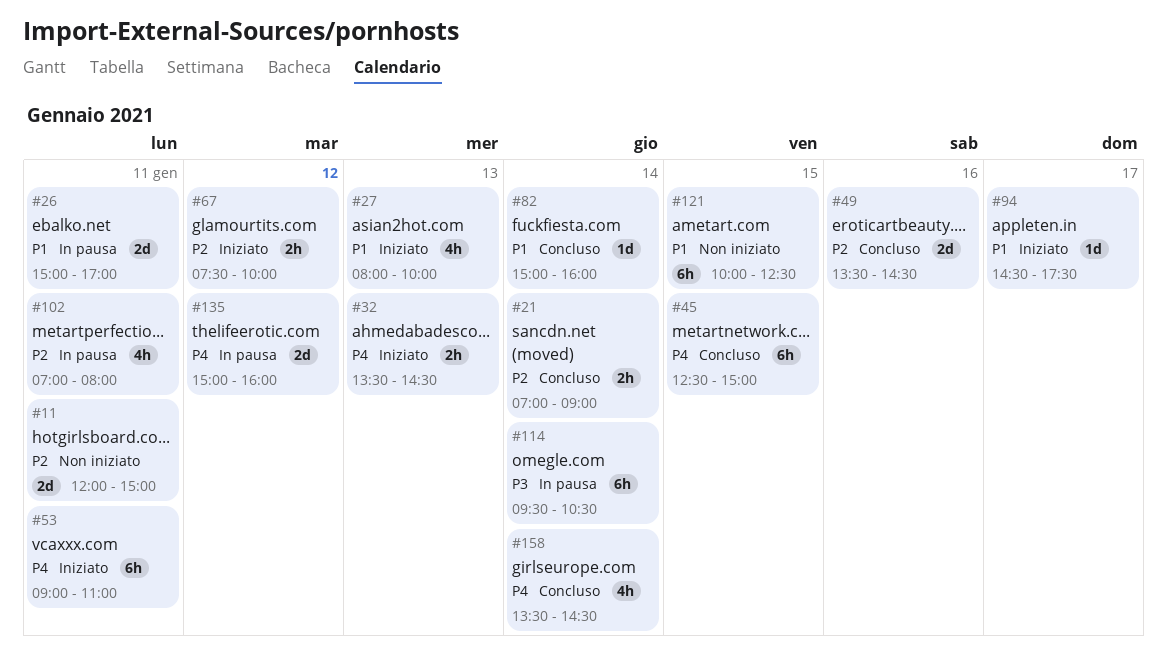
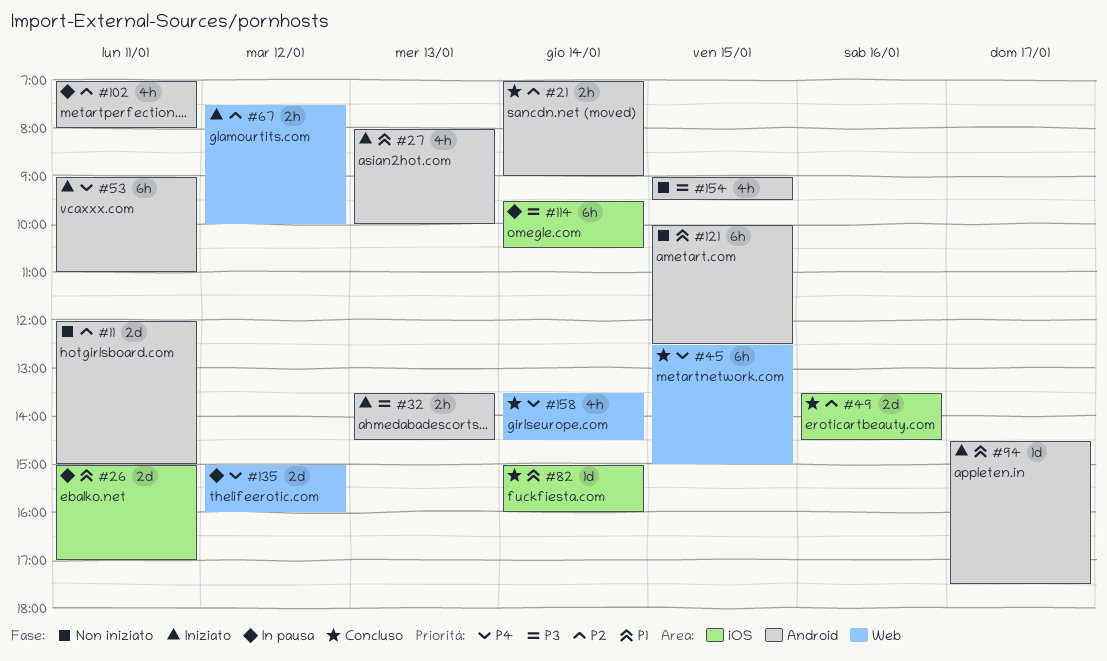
#32, priority: P4 -> P3
#154: none -> present

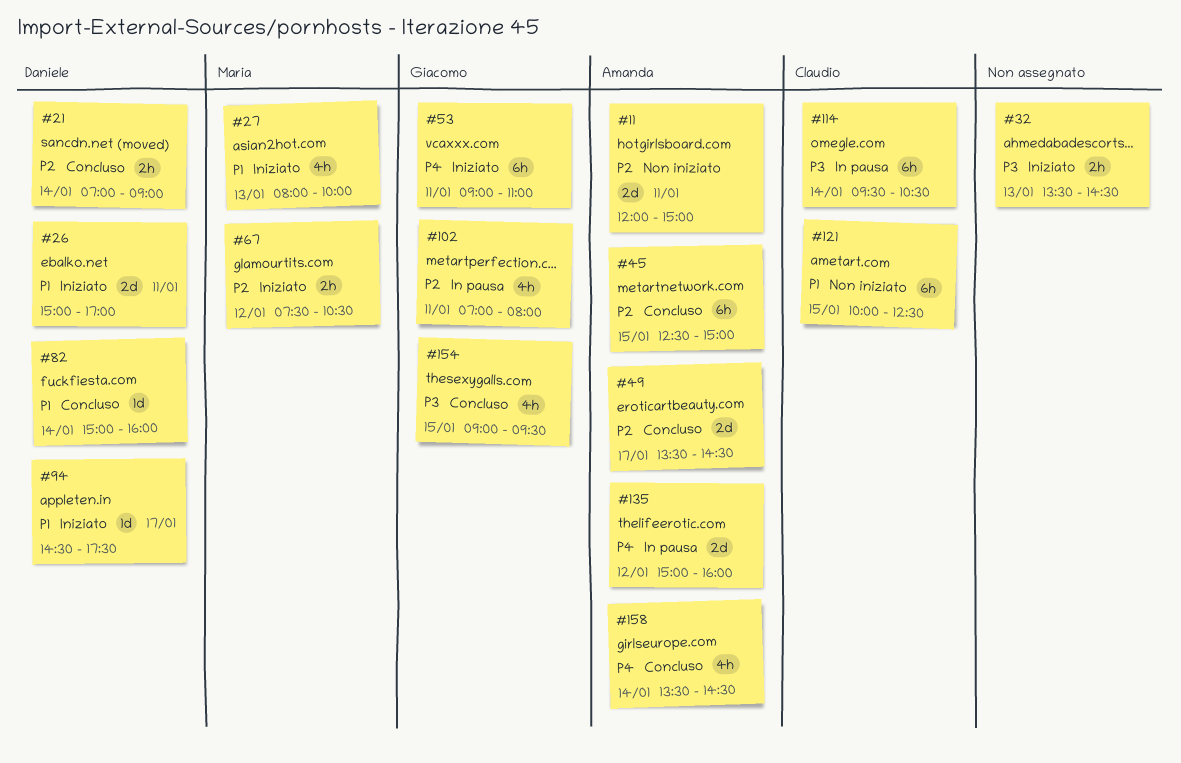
#26, status: In pausa -> Iniziato
#45, priority: P4 -> P2
#49, day: Jan 16 -> Jan 17
#67, ends: 10:00 -> 10:30
#154, status: Non iniziato -> Concluso

